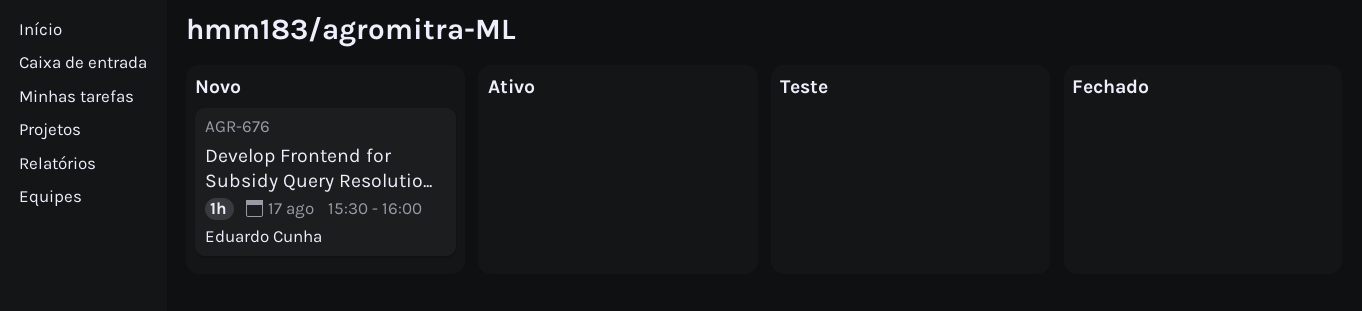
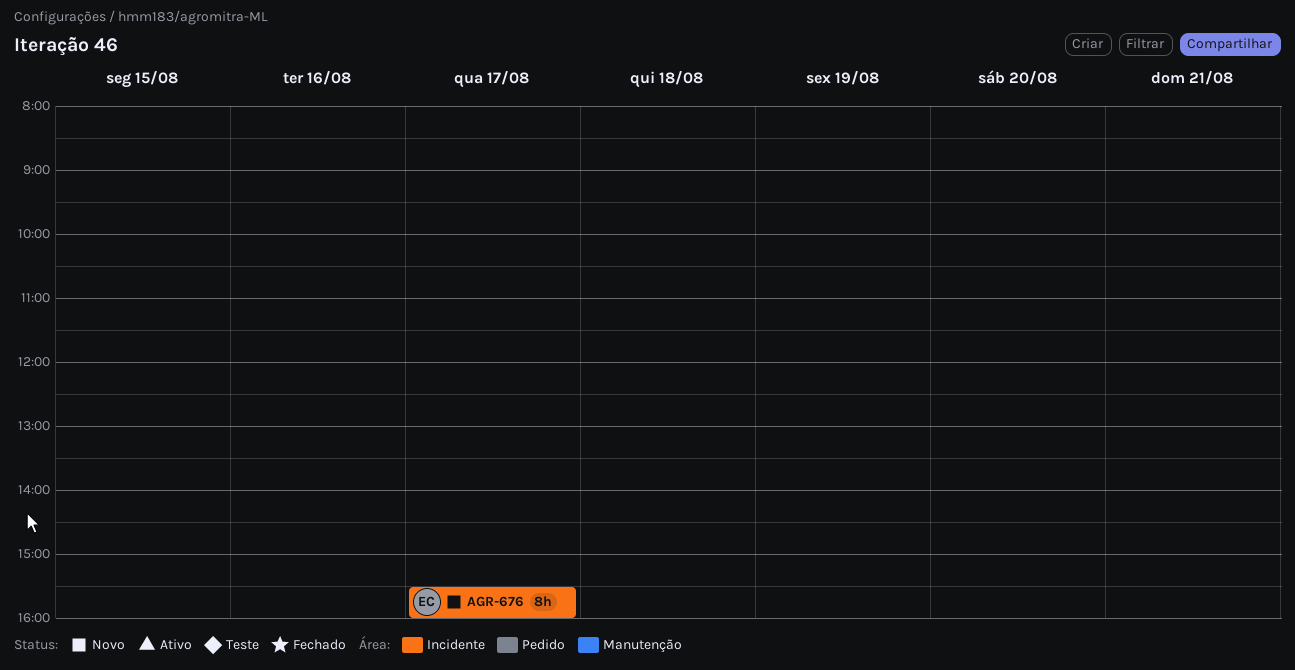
AGR-676, estimate: 1h -> 8h

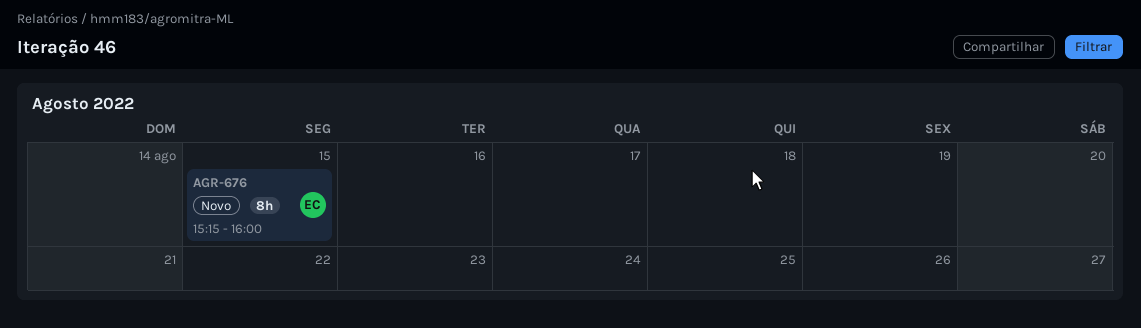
AGR-676, day: Aug 17 -> Aug 15
AGR-676, begins: 15:30 -> 15:15

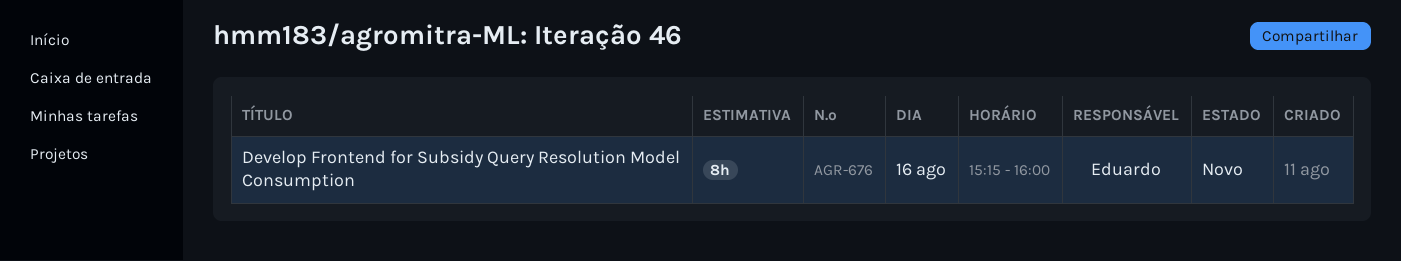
AGR-676, day: Aug 15 -> Aug 16

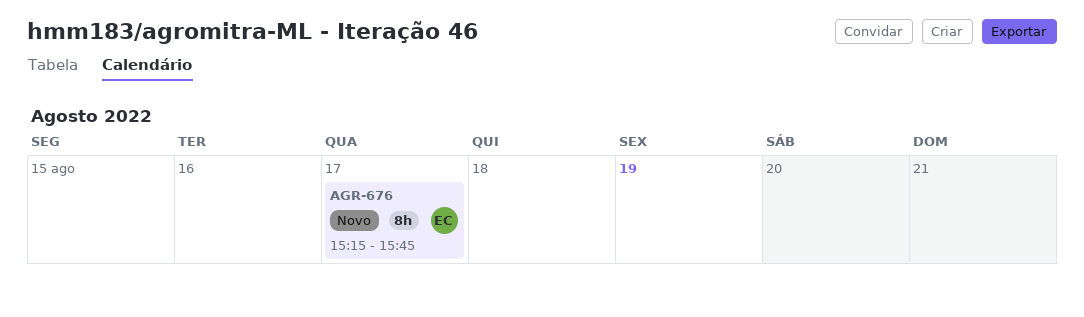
AGR-676, day: Aug 16 -> Aug 17
AGR-676, ends: 16:00 -> 15:45

